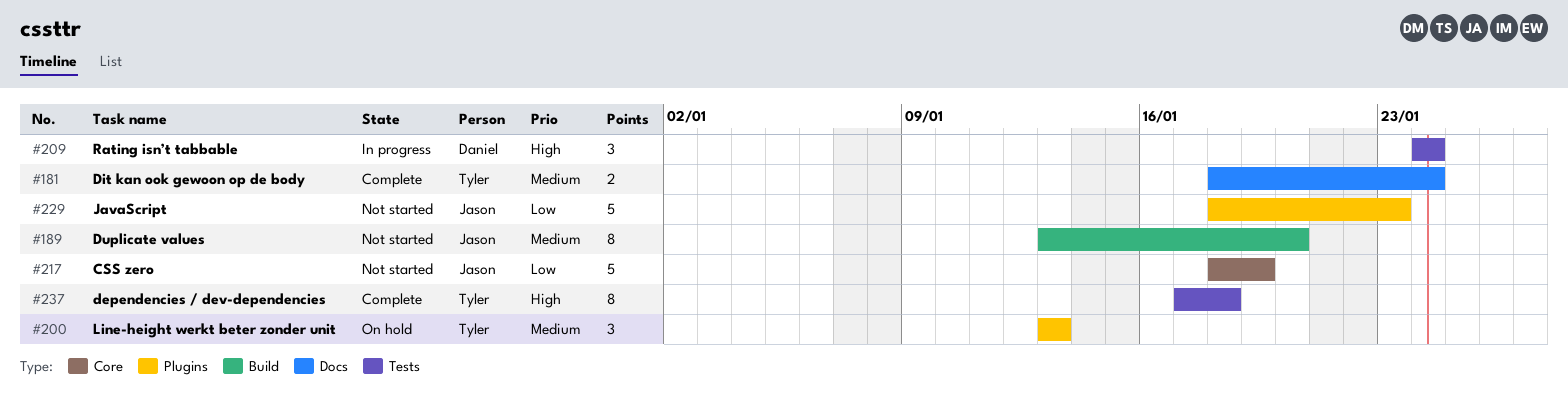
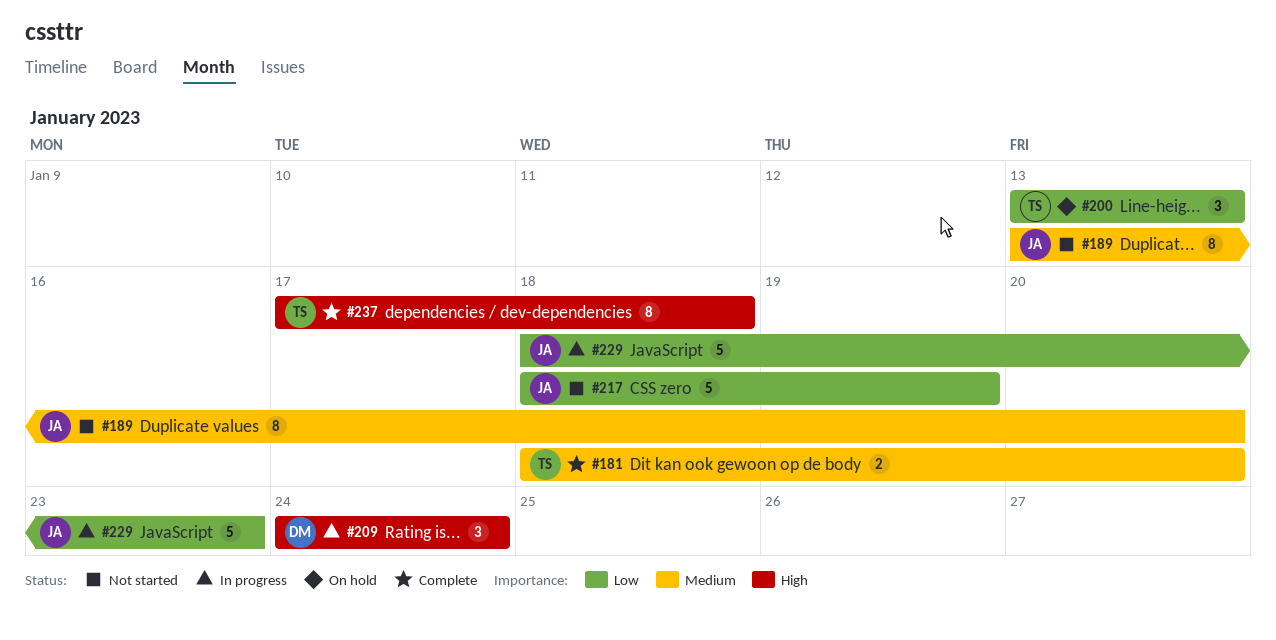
#181, due: Jan 24 -> Jan 20
#200, priority: Medium -> Low
#229, status: Not started -> In progress

